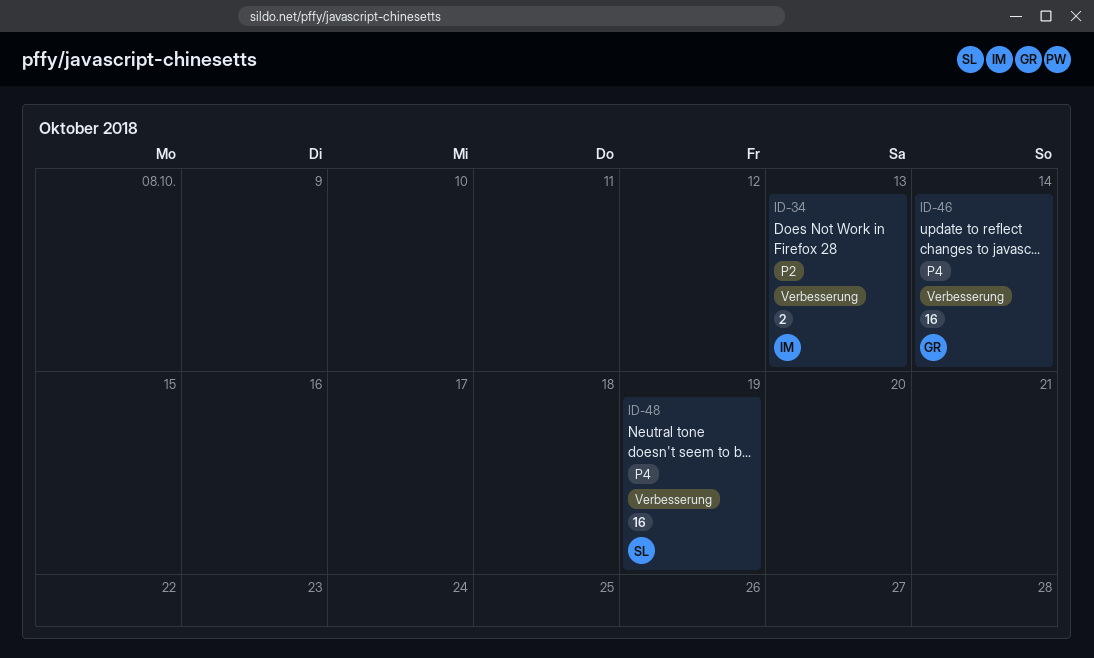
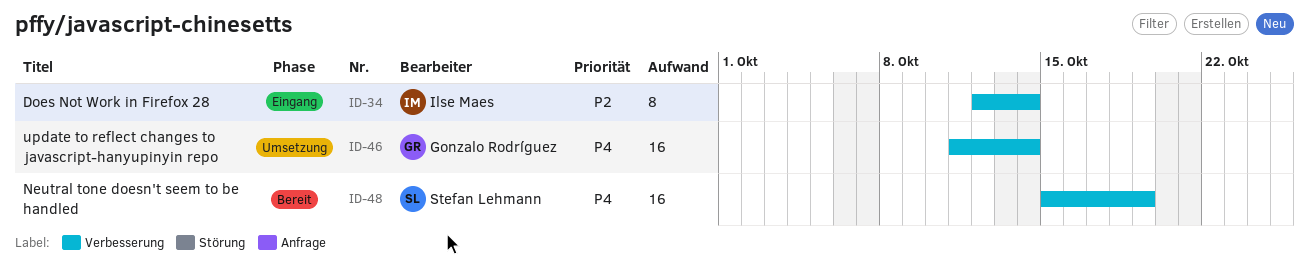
ID-34, estimate: 2 -> 8
ID-34, due: Oct 13 -> Oct 14

